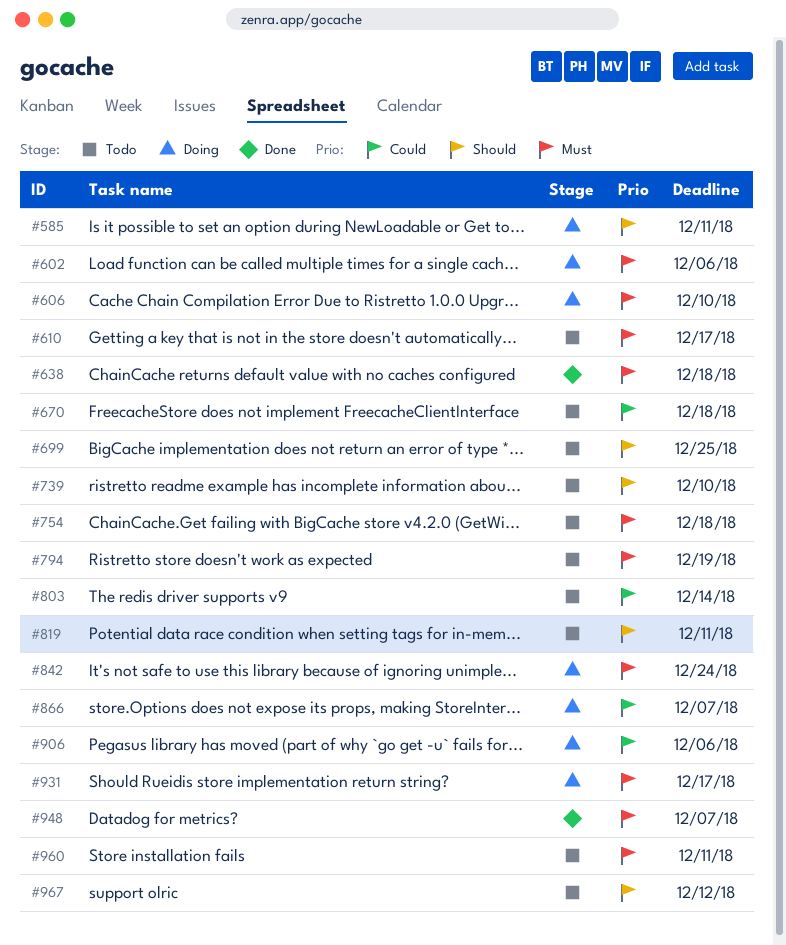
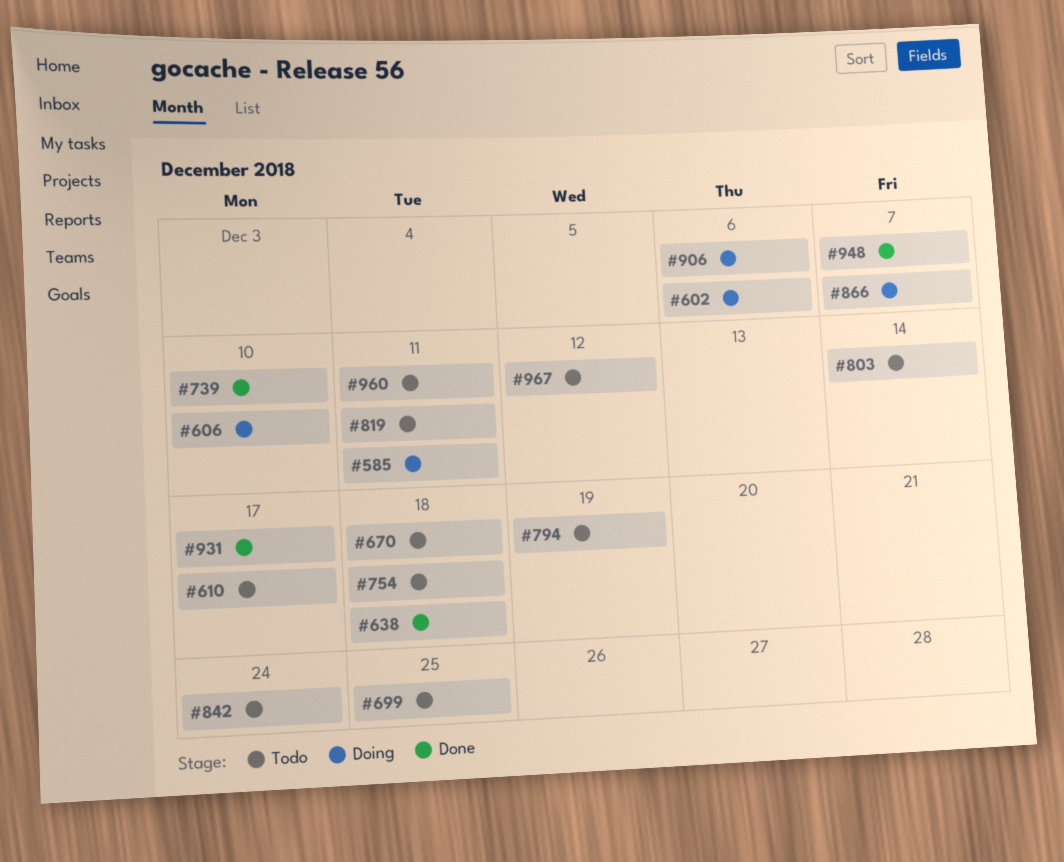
#739, status: Todo -> Done
#842, status: Doing -> Todo
#931, status: Doing -> Done

